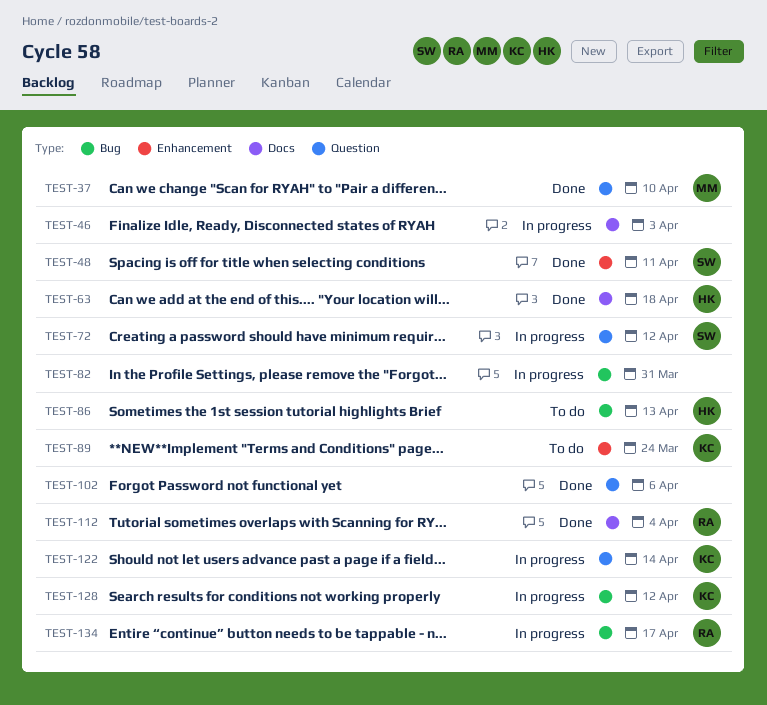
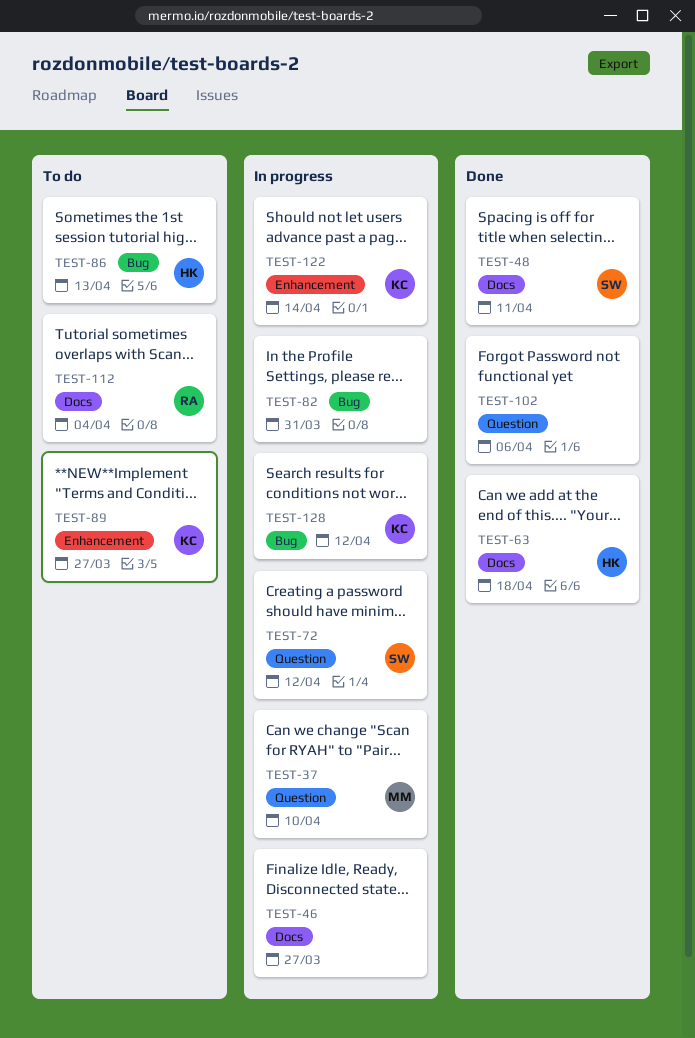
TEST-37, status: Done -> In progress
TEST-46, due: Apr 3 -> Mar 27
TEST-48, label: Enhancement -> Docs
TEST-89, due: Mar 24 -> Mar 27
TEST-112, status: Done -> To do
TEST-122, label: Question -> Enhancement
TEST-134: present -> none

